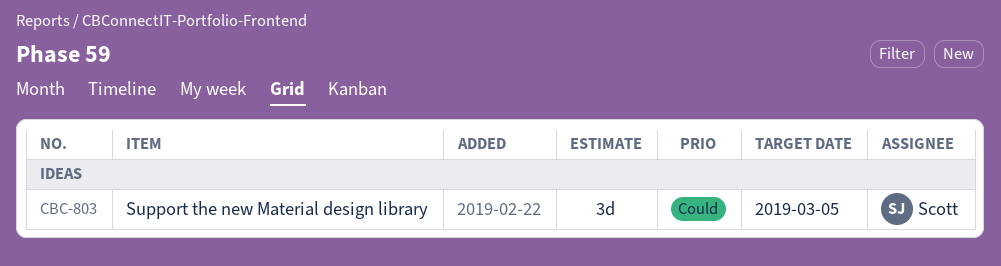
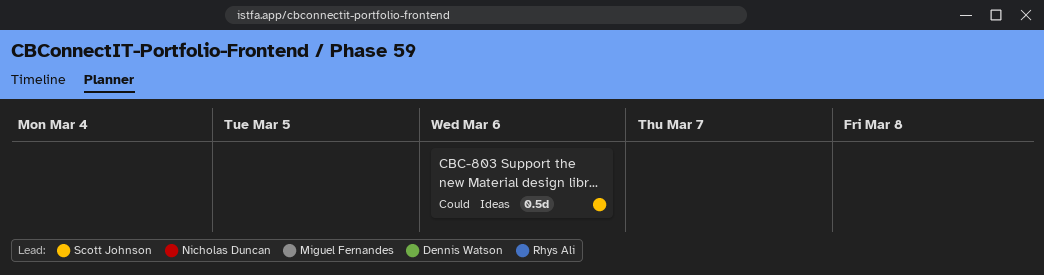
CBC-803, estimate: 3d -> 0.5d
CBC-803, due: Mar 5 -> Mar 6

